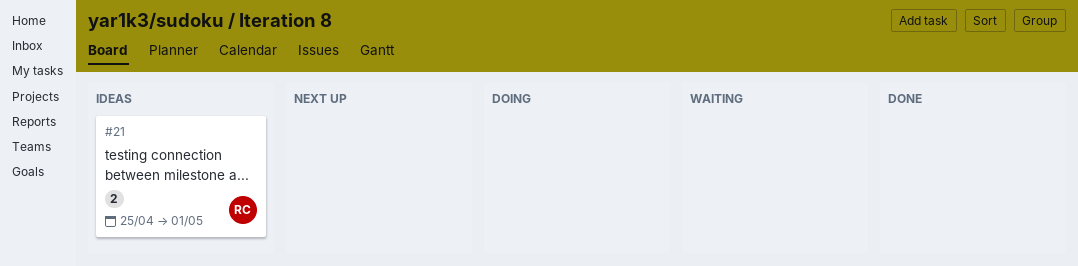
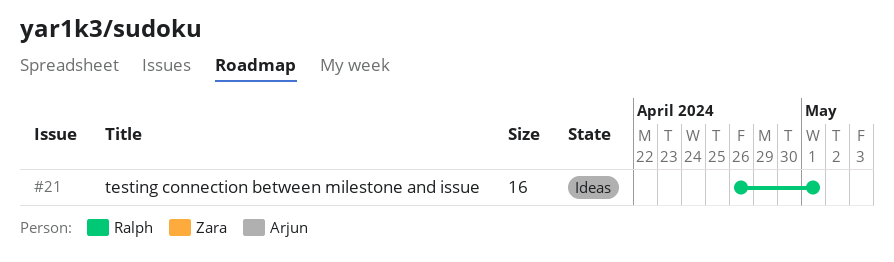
#21, estimate: 2 -> 16
#21, start: Apr 25 -> Apr 26

